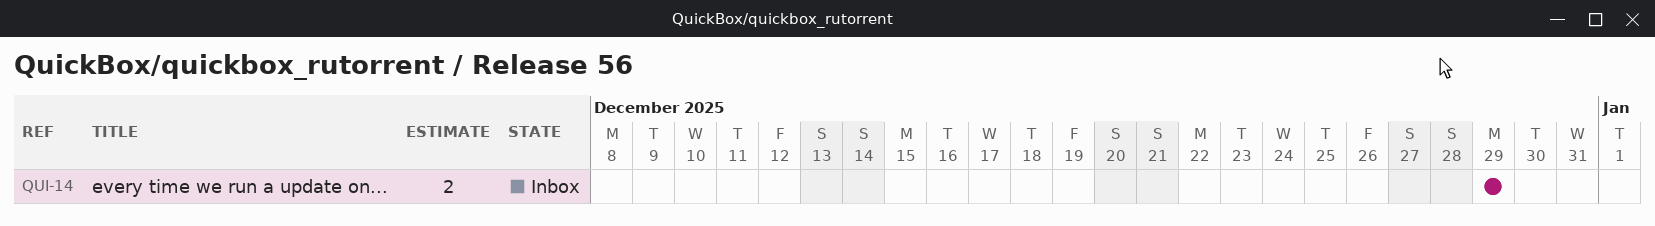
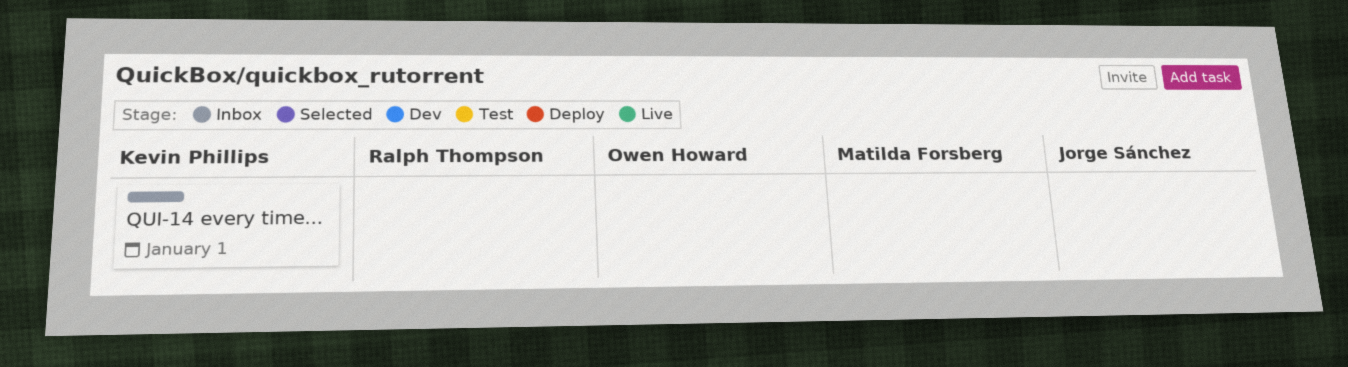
QUI-14, due: Dec 29 -> Jan 1

